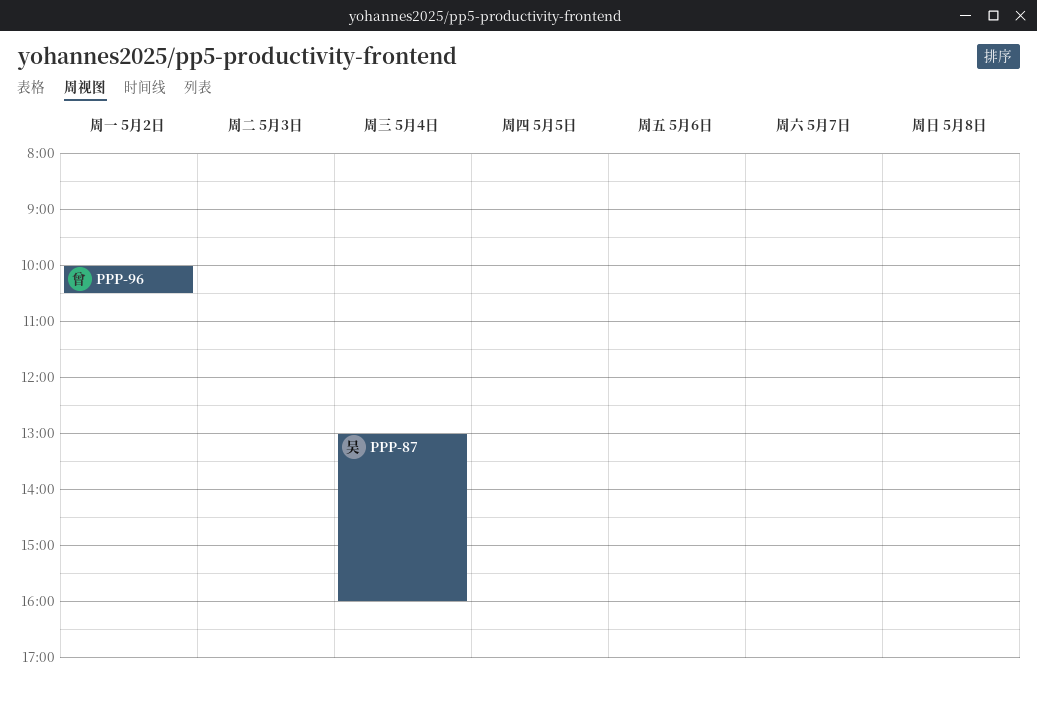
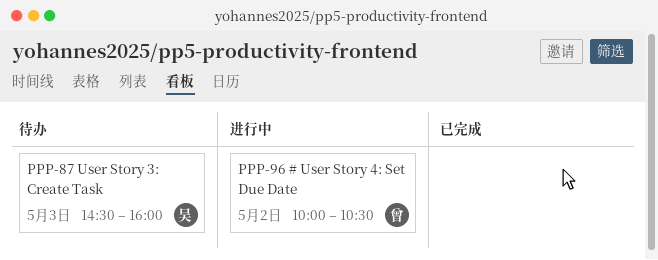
PPP-87, day: May 4 -> May 3
PPP-87, begins: 13:00 -> 14:30

